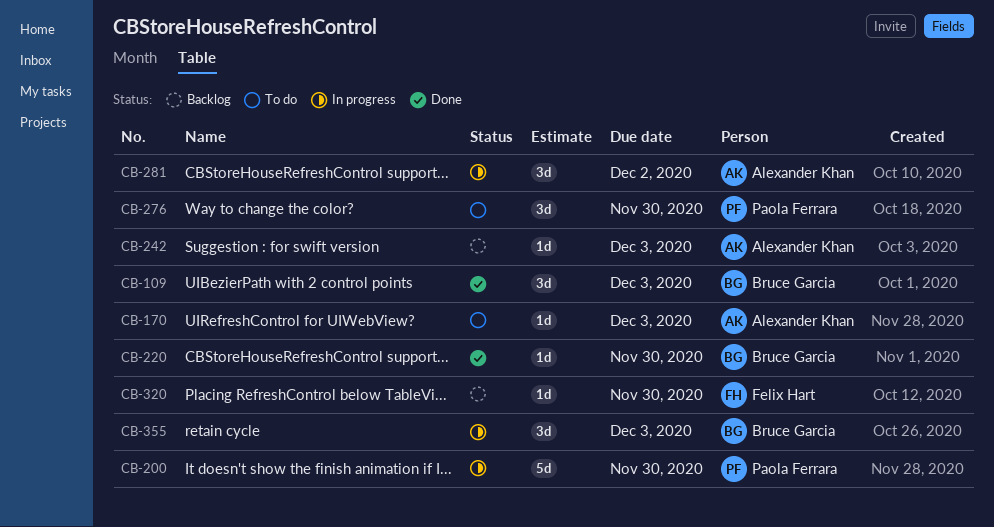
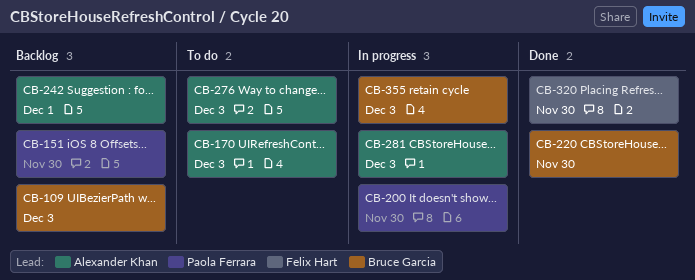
CB-109, status: Done -> Backlog
CB-151: none -> present
CB-242, due: Dec 3 -> Dec 1
CB-276, owner: Paola Ferrara -> Alexander Khan
CB-276, due: Nov 30 -> Dec 3
CB-281, due: Dec 2 -> Dec 3
CB-320, status: Backlog -> Done

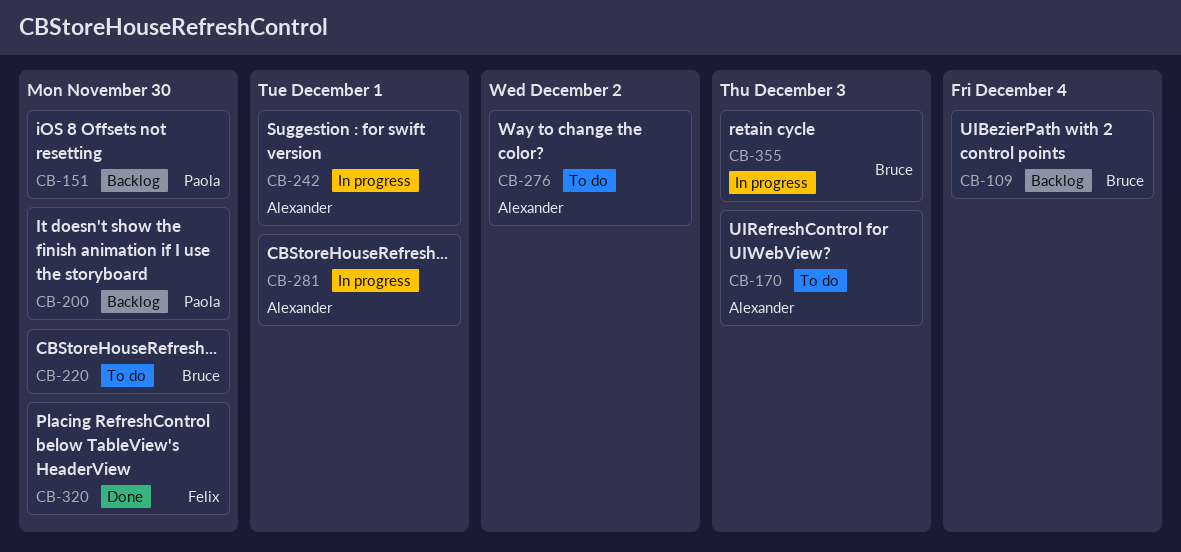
CB-109, due: Dec 3 -> Dec 4
CB-200, status: In progress -> Backlog
CB-220, status: Done -> To do
CB-242, status: Backlog -> In progress
CB-276, due: Dec 3 -> Dec 2
CB-281, due: Dec 3 -> Dec 1

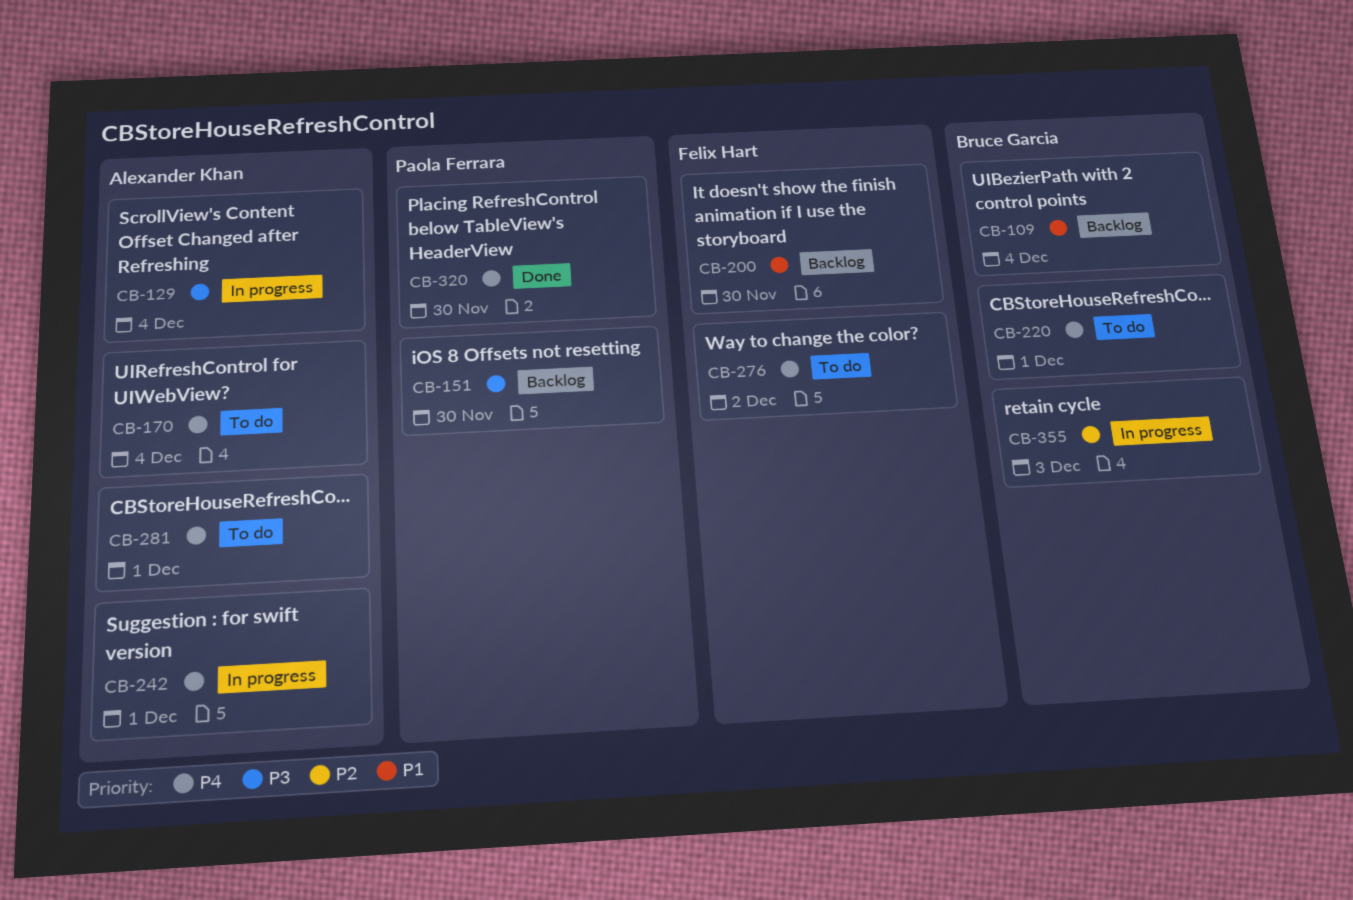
CB-129: none -> present
CB-170, due: Dec 3 -> Dec 4
CB-200, owner: Paola Ferrara -> Felix Hart
CB-220, due: Nov 30 -> Dec 1
CB-276, owner: Alexander Khan -> Felix Hart
CB-281, status: In progress -> To do
CB-320, owner: Felix Hart -> Paola Ferrara

